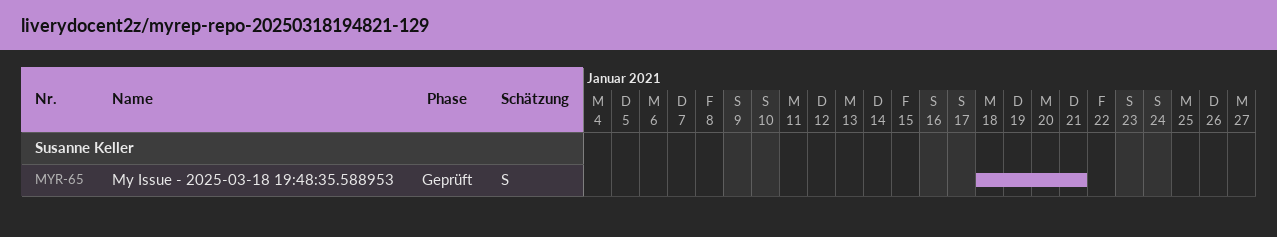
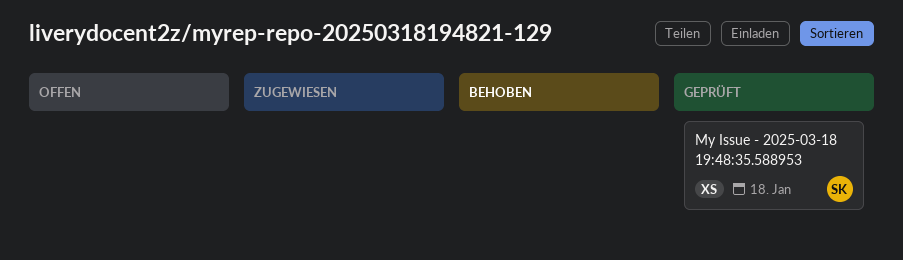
My Issue - 2025-03-18 19:48:35.588953, estimate: S -> XS
My Issue - 2025-03-18 19:48:35.588953, due: Jan 21 -> Jan 18

